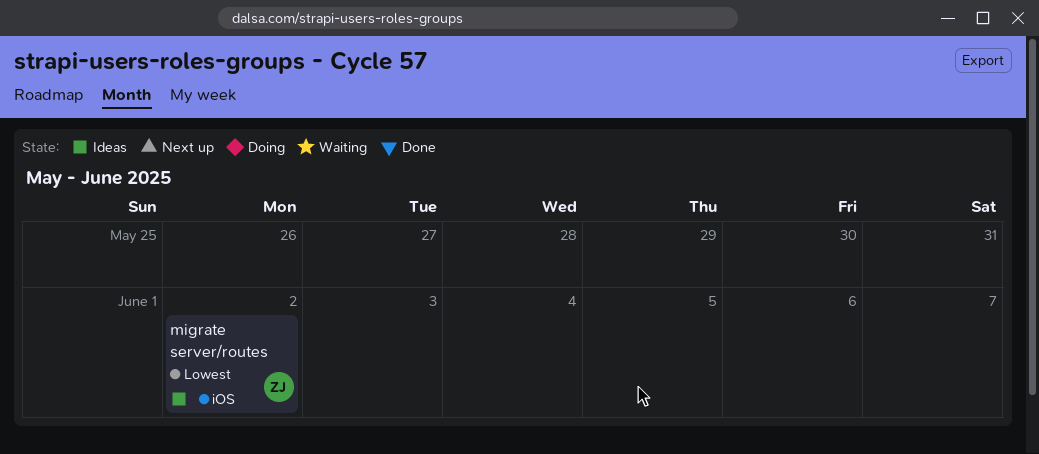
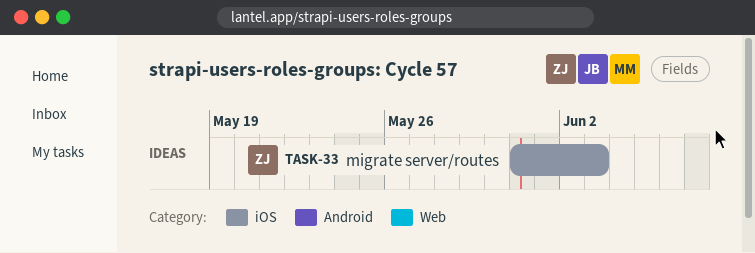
migrate server/routes, due: Jun 2 -> Jun 3

